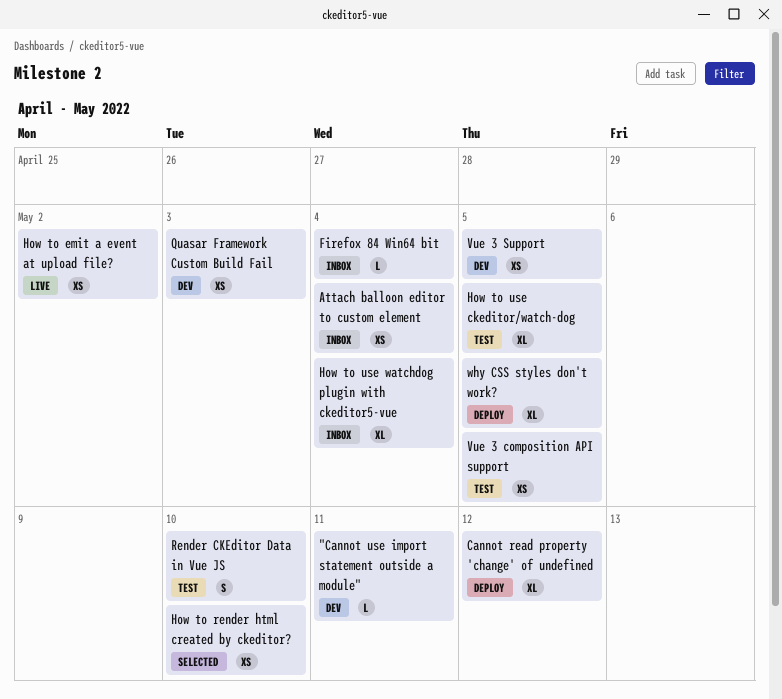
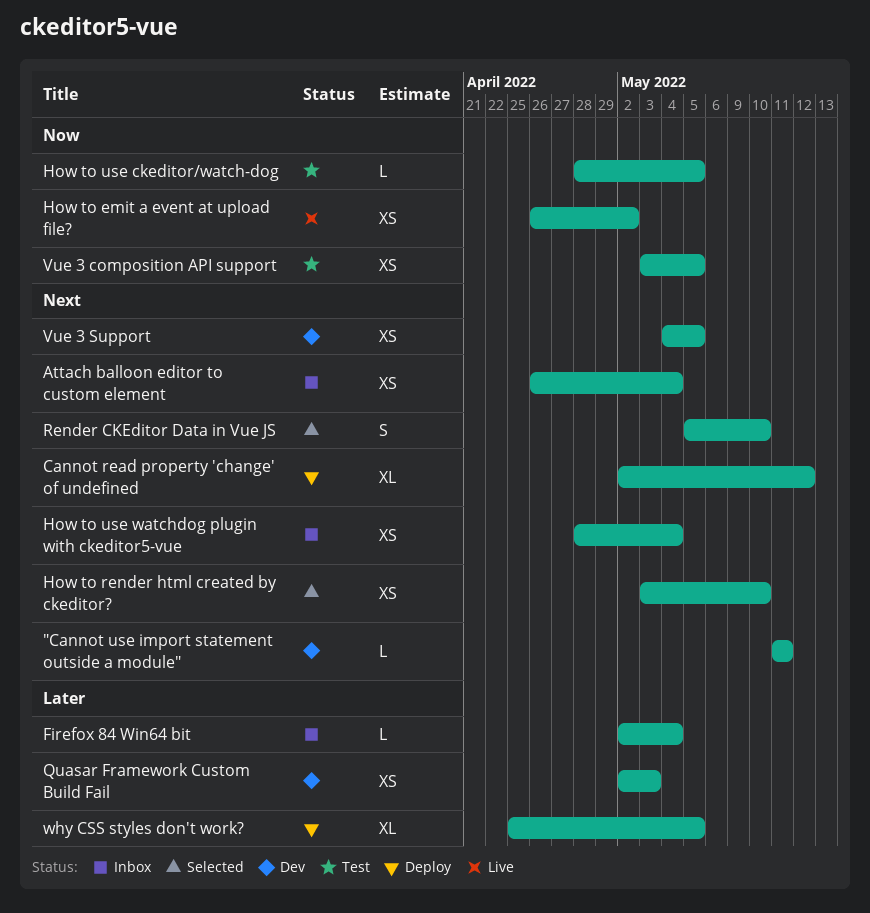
How to use ckeditor/watch-dog, estimate: XL -> L
How to use watchdog plugin with ckeditor5-vue, estimate: XL -> XS
Render CKEditor Data in Vue JS, status: Test -> Selected

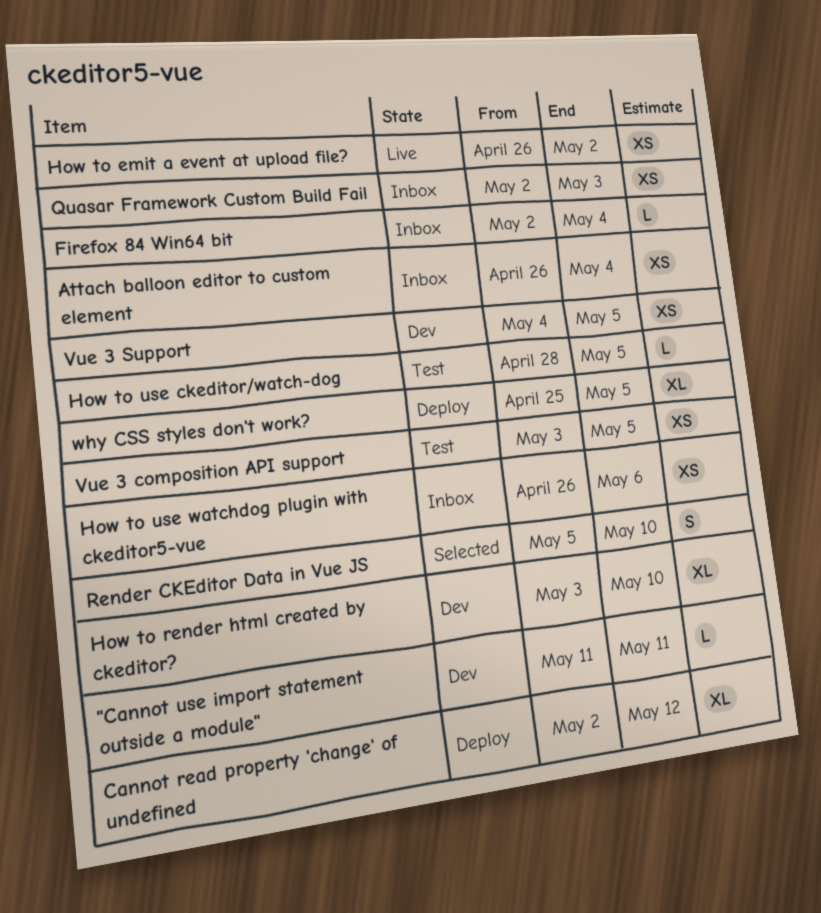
How to render html created by ckeditor?, status: Selected -> Dev
How to render html created by ckeditor?, estimate: XS -> XL
How to use watchdog plugin with ckeditor5-vue, start: Apr 28 -> Apr 26
How to use watchdog plugin with ckeditor5-vue, due: May 4 -> May 6
Quasar Framework Custom Build Fail, status: Dev -> Inbox

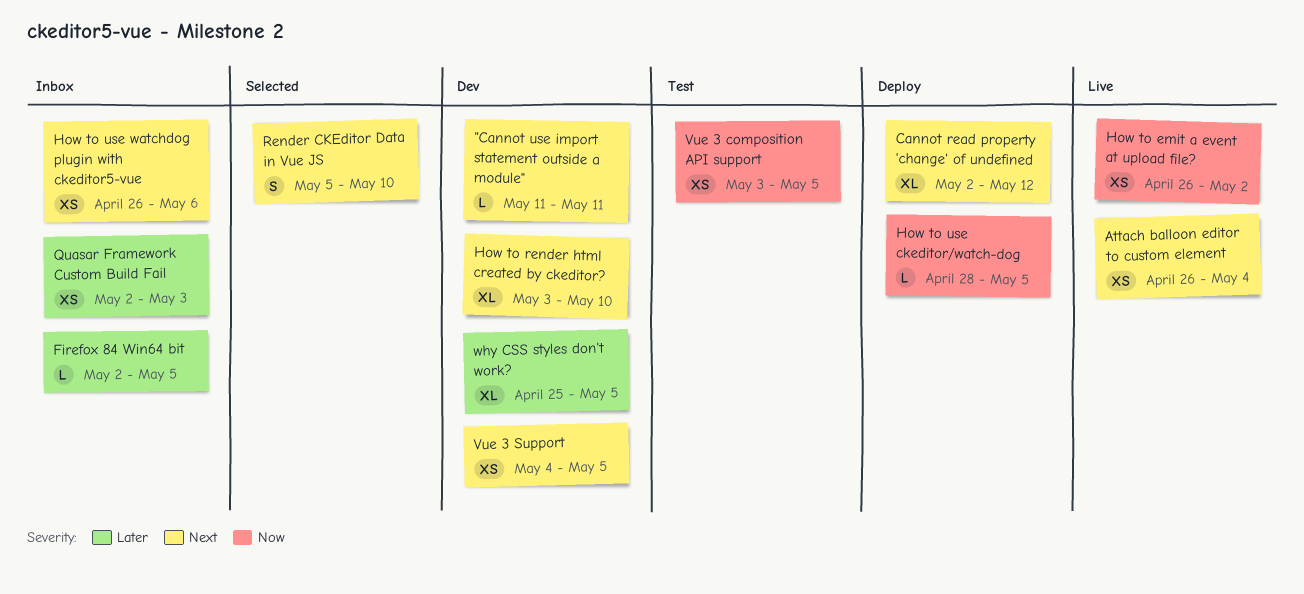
Attach balloon editor to custom element, status: Inbox -> Live
Firefox 84 Win64 bit, due: May 4 -> May 5
How to use ckeditor/watch-dog, status: Test -> Deploy
why CSS styles don't work?, status: Deploy -> Dev

